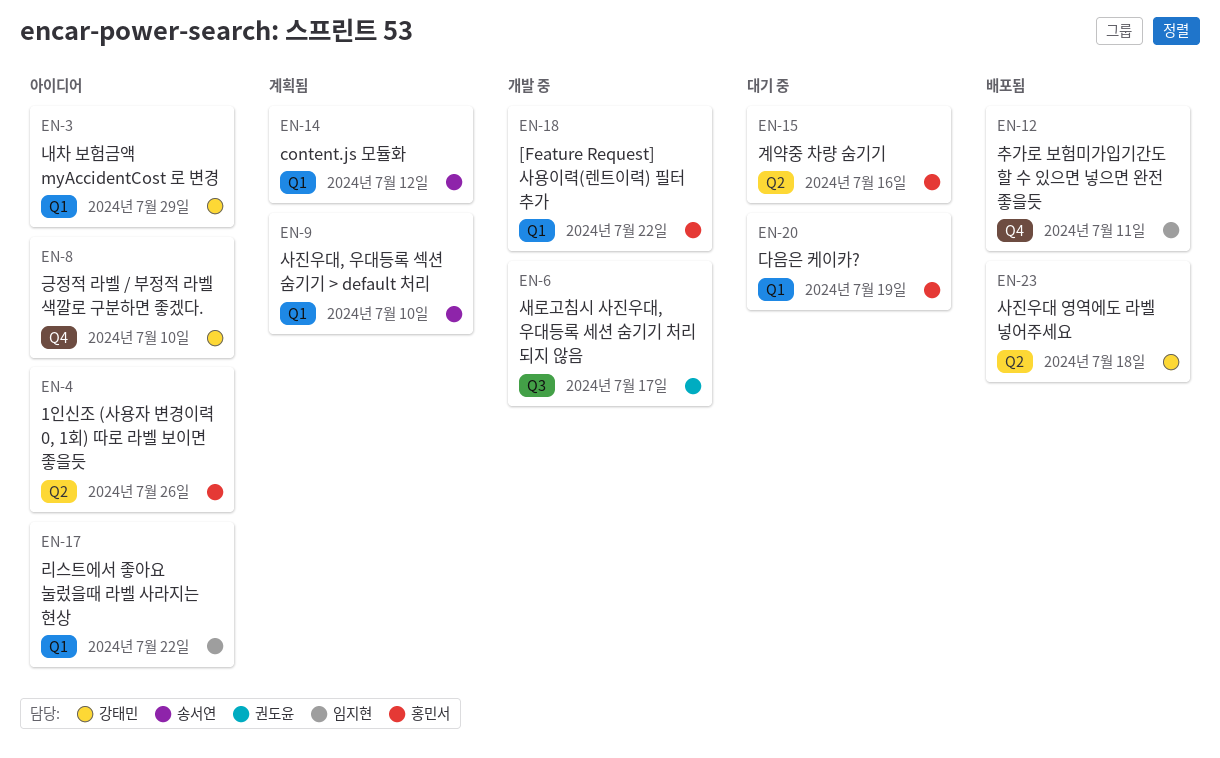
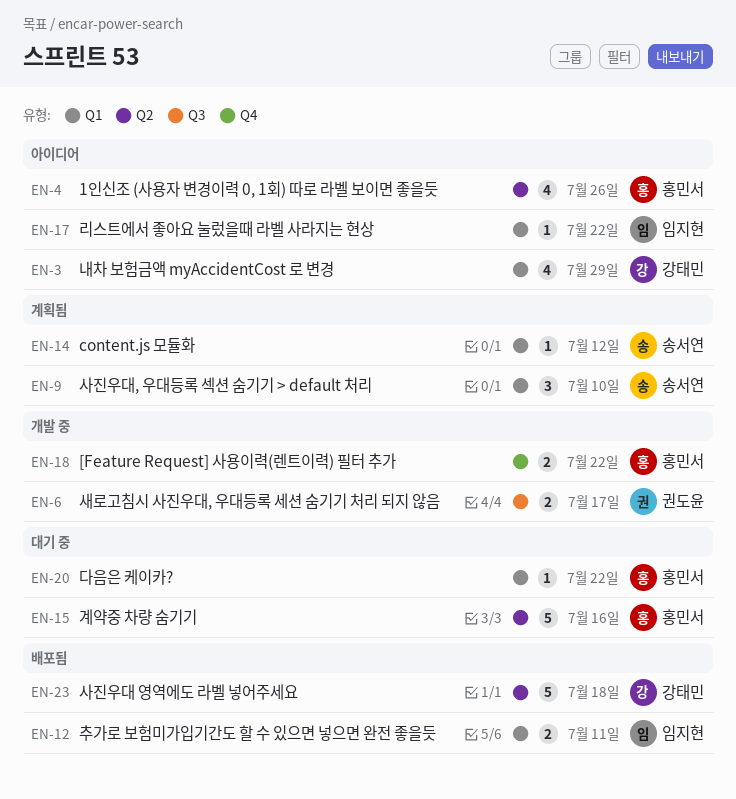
EN-8: present -> none
EN-12, label: Q4 -> Q1
EN-18, label: Q1 -> Q4
EN-20, due: Jul 19 -> Jul 22

